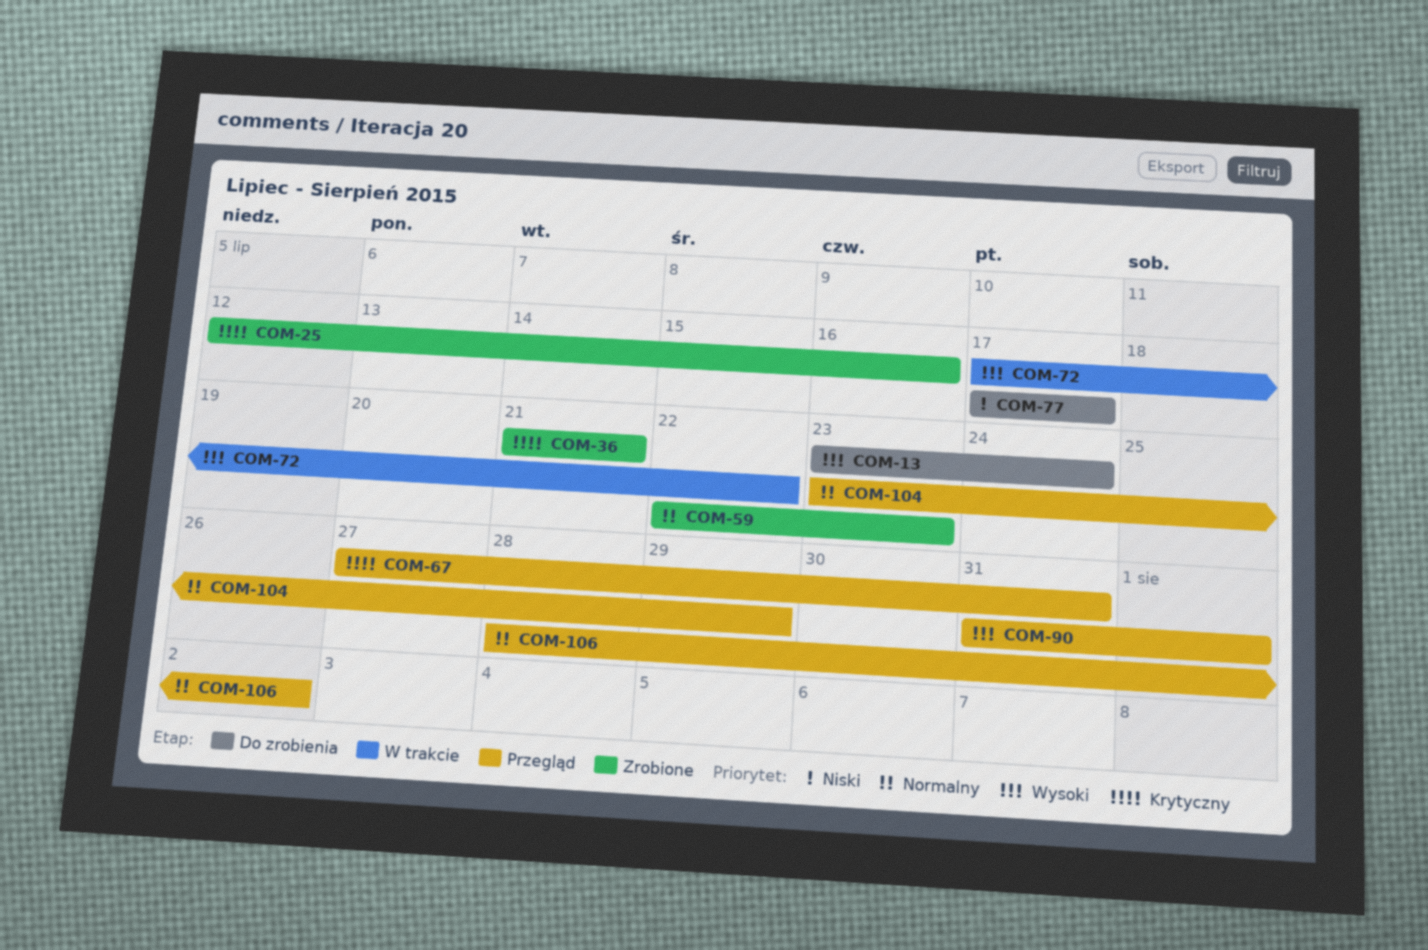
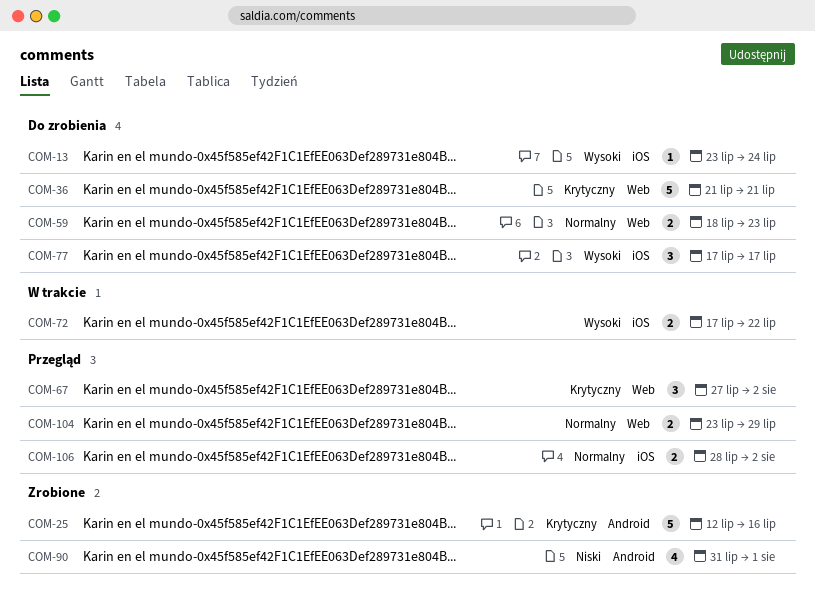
COM-36, status: Zrobione -> Do zrobienia
COM-59, status: Zrobione -> Do zrobienia
COM-59, start: Jul 22 -> Jul 18
COM-67, due: Jul 31 -> Aug 2
COM-77, priority: Niski -> Wysoki
COM-90, status: Przegląd -> Zrobione
COM-90, priority: Wysoki -> Niski

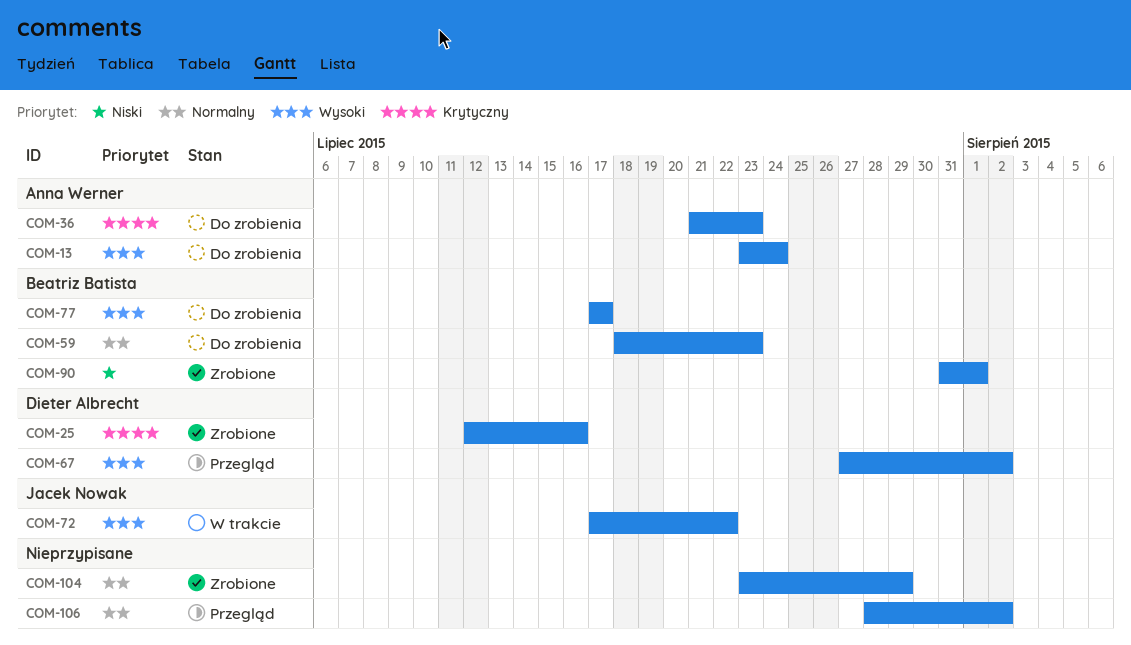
COM-36, due: Jul 21 -> Jul 23
COM-67, priority: Krytyczny -> Wysoki
COM-104, status: Przegląd -> Zrobione

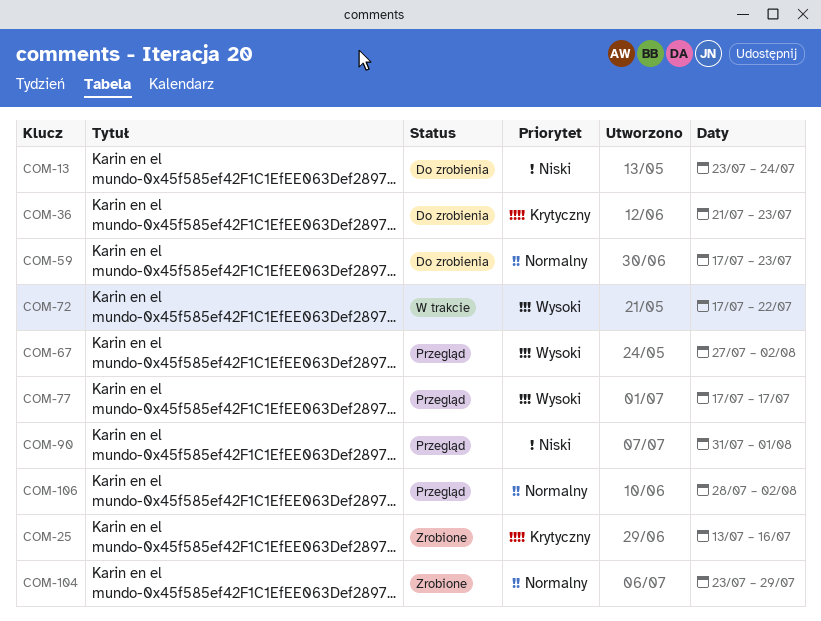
COM-13, priority: Wysoki -> Niski
COM-25, start: Jul 12 -> Jul 13
COM-59, start: Jul 18 -> Jul 17
COM-77, status: Do zrobienia -> Przegląd
COM-90, status: Zrobione -> Przegląd

